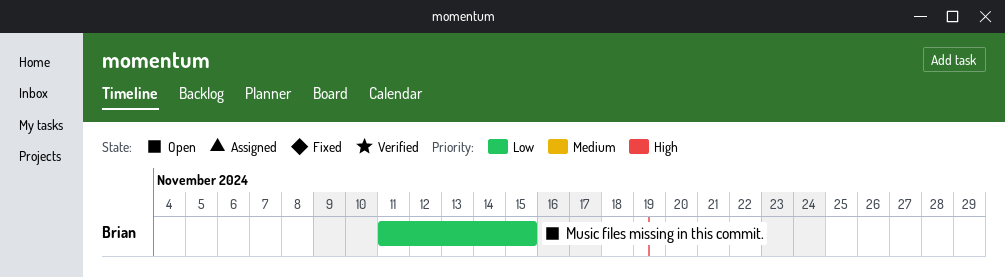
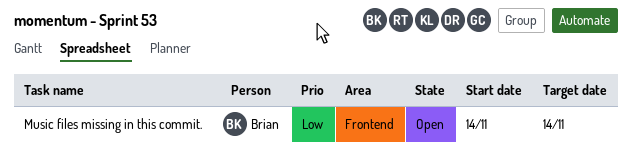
Music files missing in this commit., start: Nov 11 -> Nov 14
Music files missing in this commit., due: Nov 15 -> Nov 14

